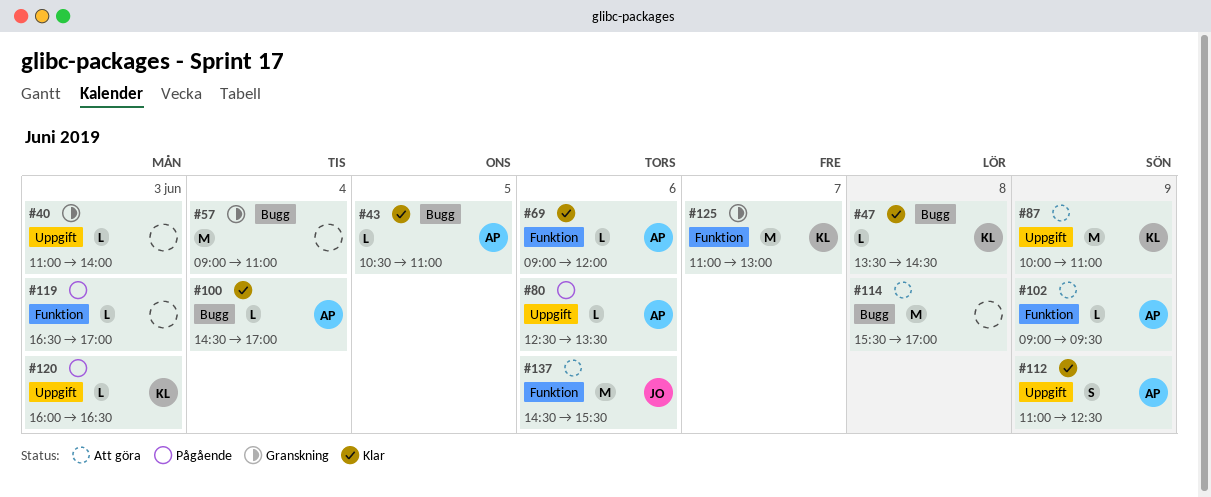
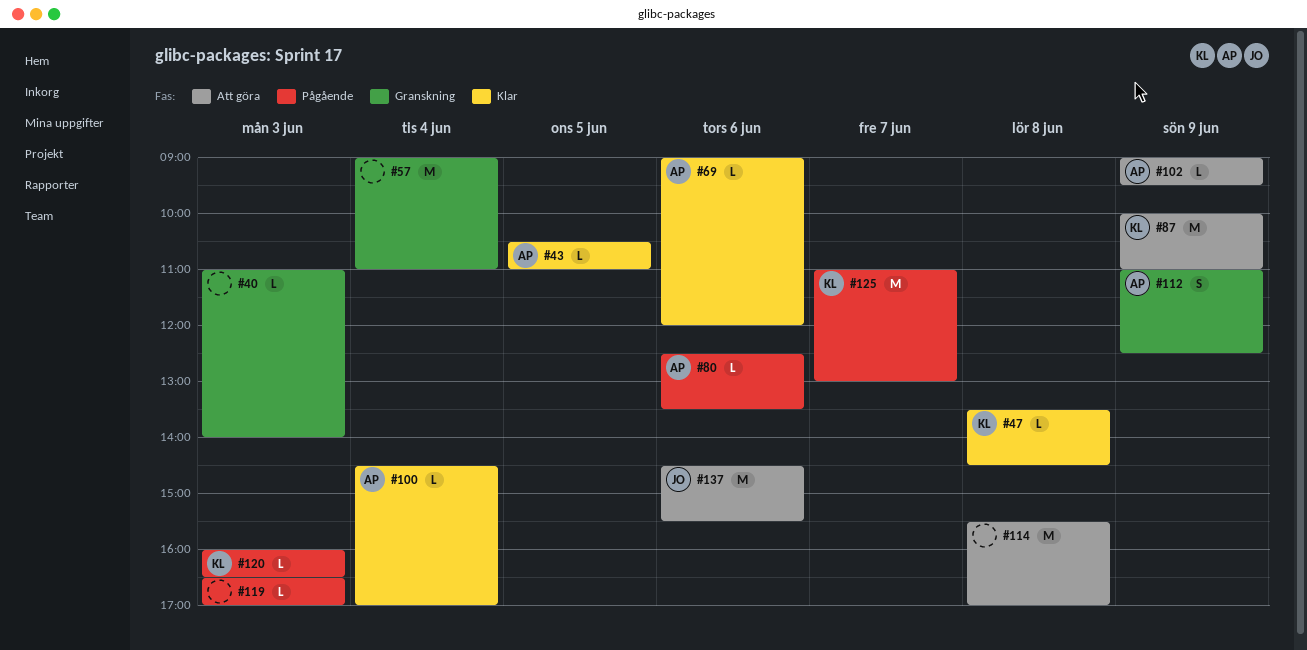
#112, status: Klar -> Granskning
#125, status: Granskning -> Pågående

